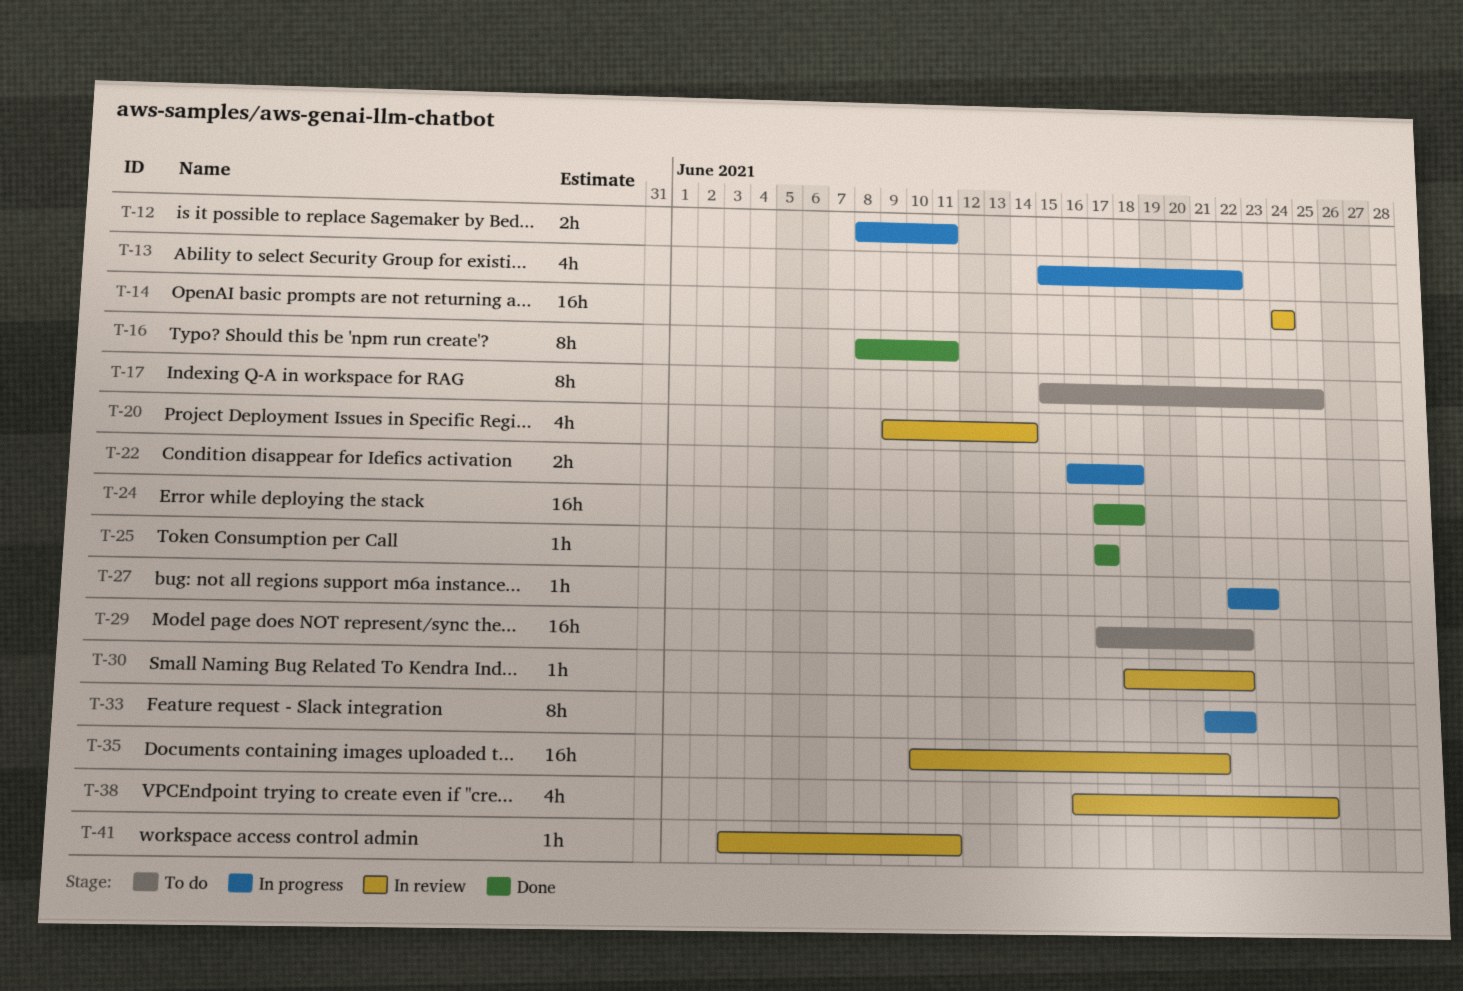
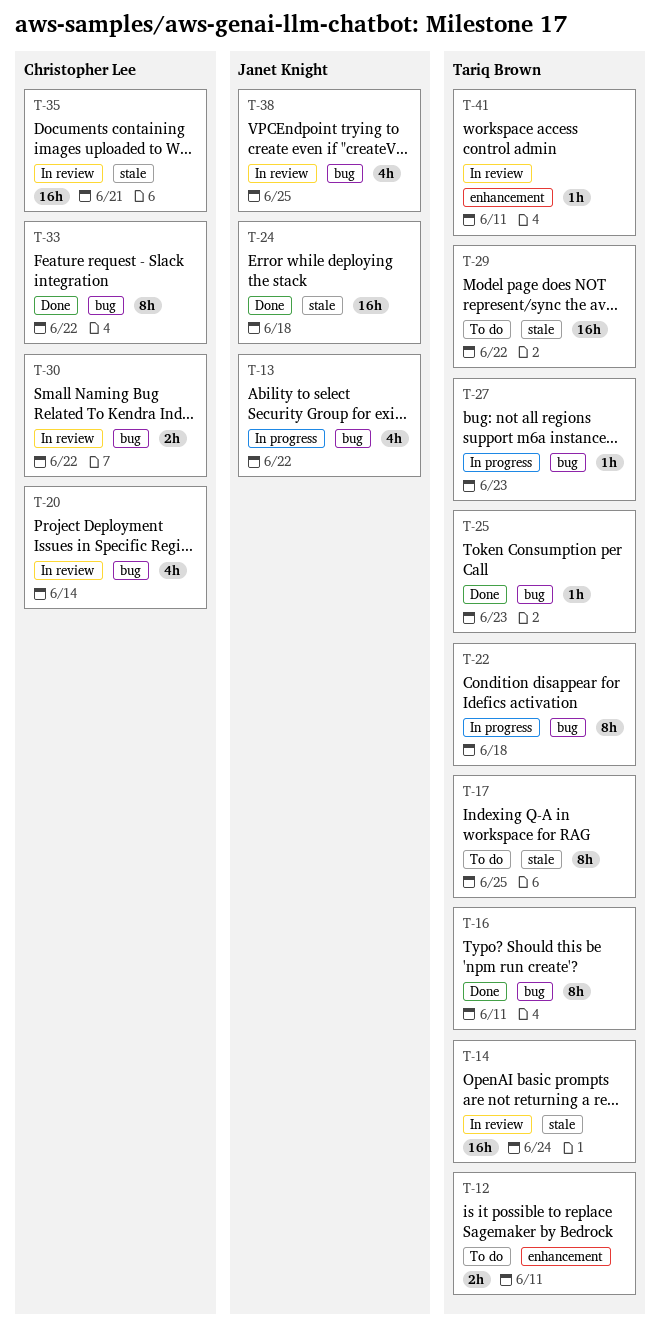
T-12, status: In progress -> To do
T-22, estimate: 2h -> 8h
T-25, due: Jun 17 -> Jun 23
T-30, estimate: 1h -> 2h
T-33, status: In progress -> Done

